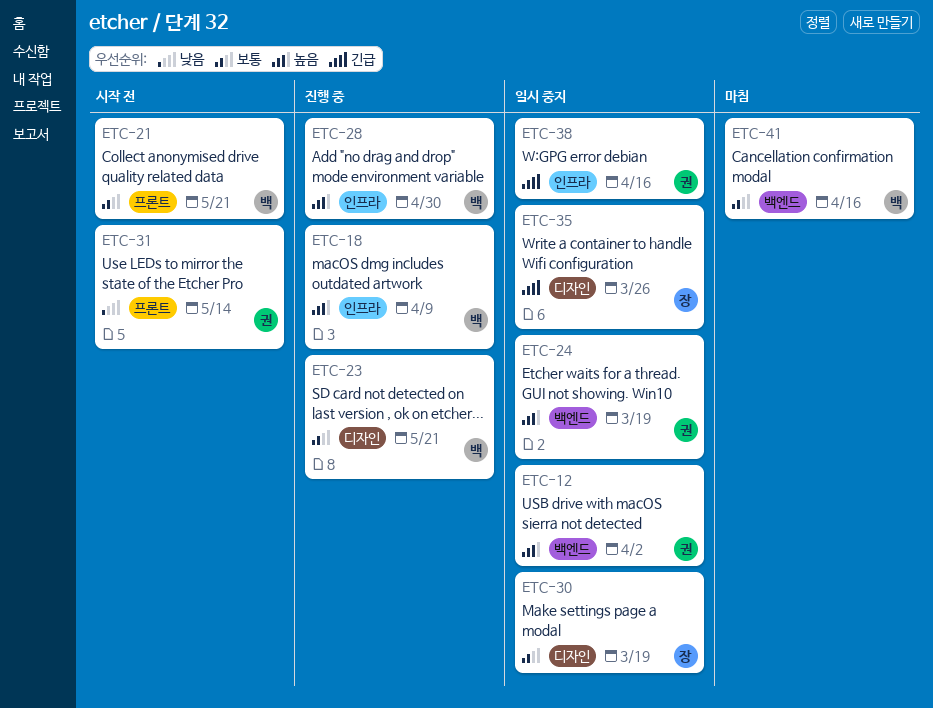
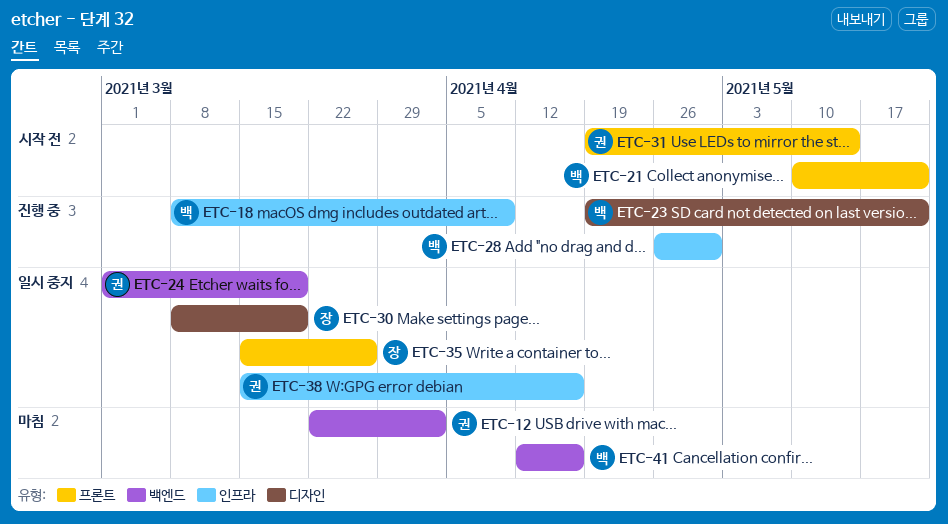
ETC-12, status: 일시 중지 -> 마침
ETC-35, label: 디자인 -> 프론트

